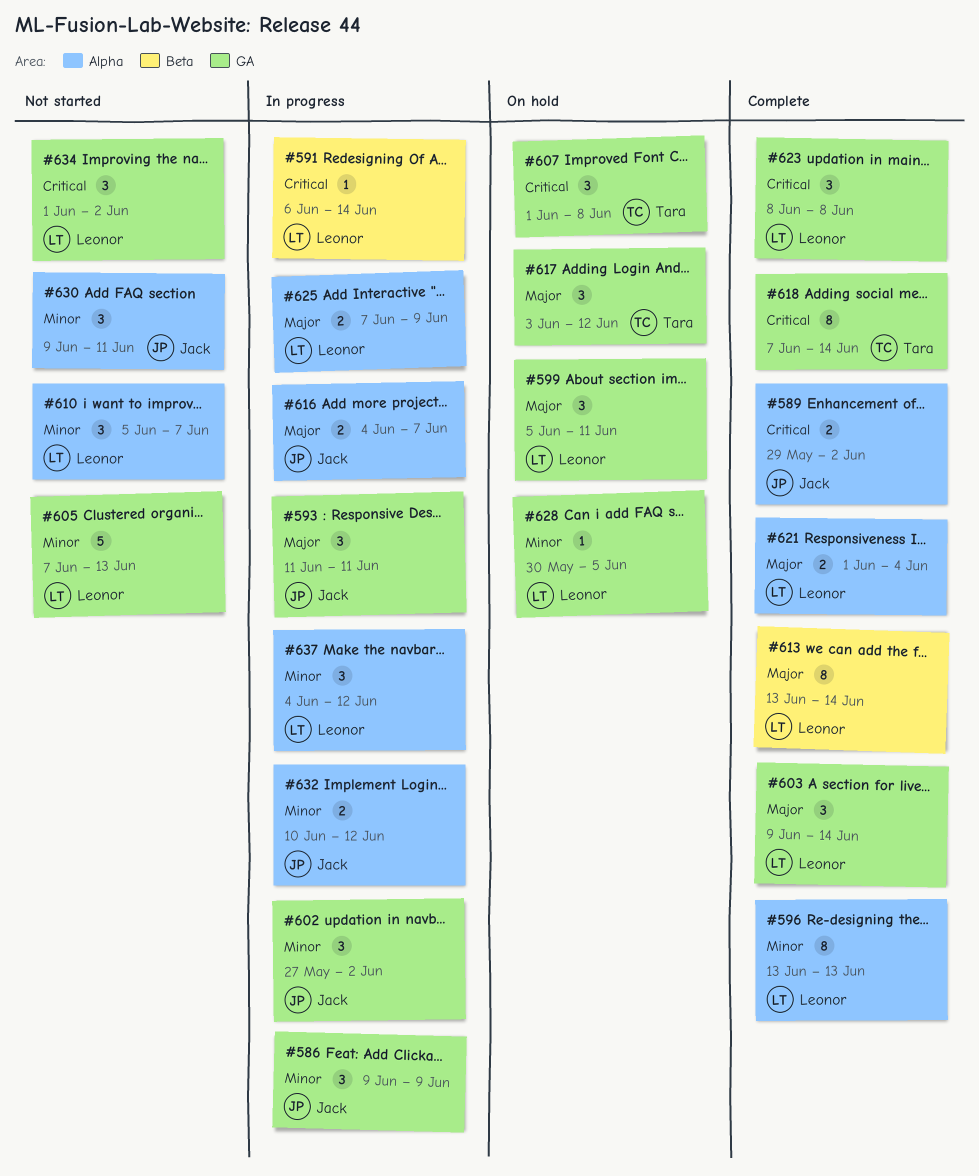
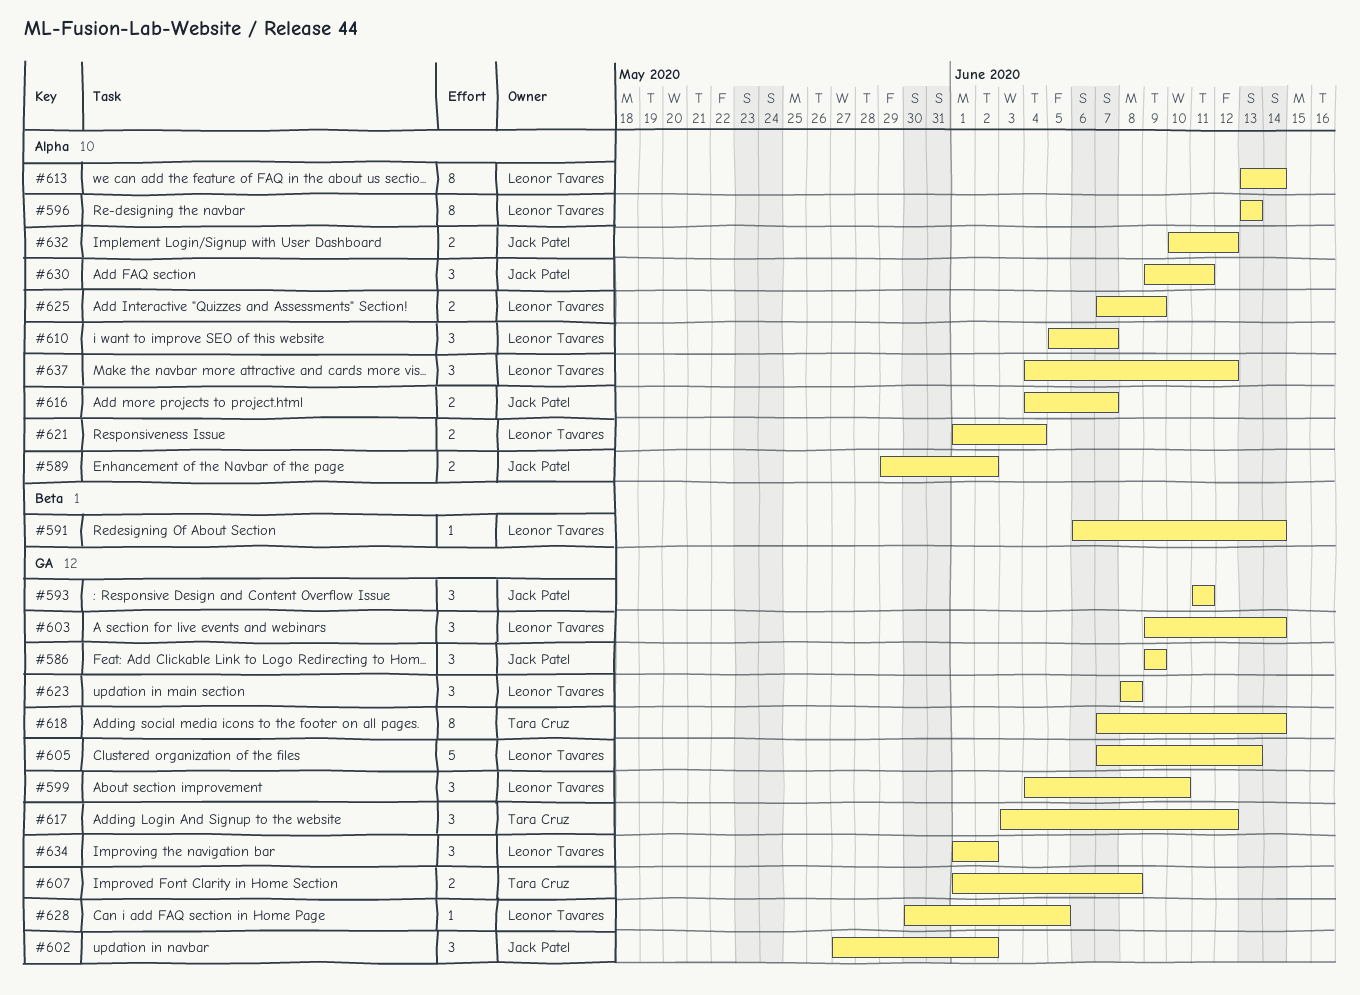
#599, start: Jun 5 -> Jun 4
#599, due: Jun 11 -> Jun 10
#607, estimate: 3 -> 2
#613, label: Beta -> Alpha

